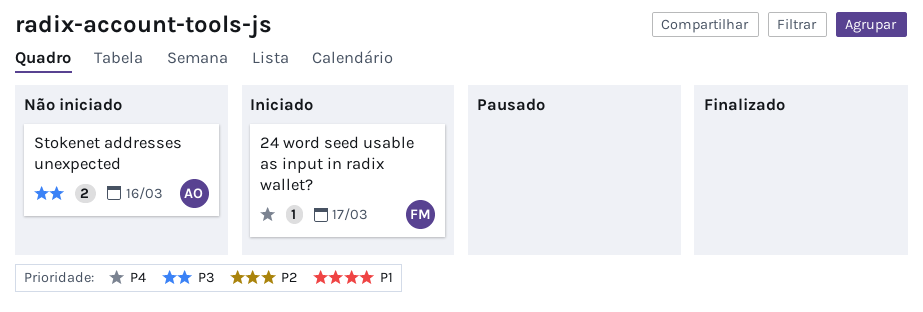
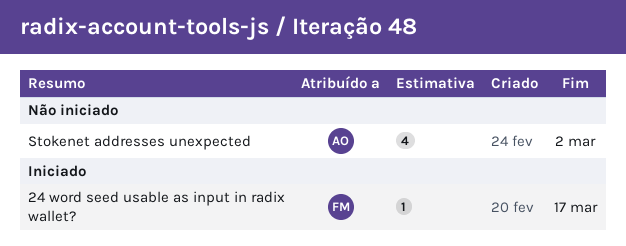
Stokenet addresses unexpected, estimate: 2 -> 4
Stokenet addresses unexpected, due: Mar 16 -> Mar 2

